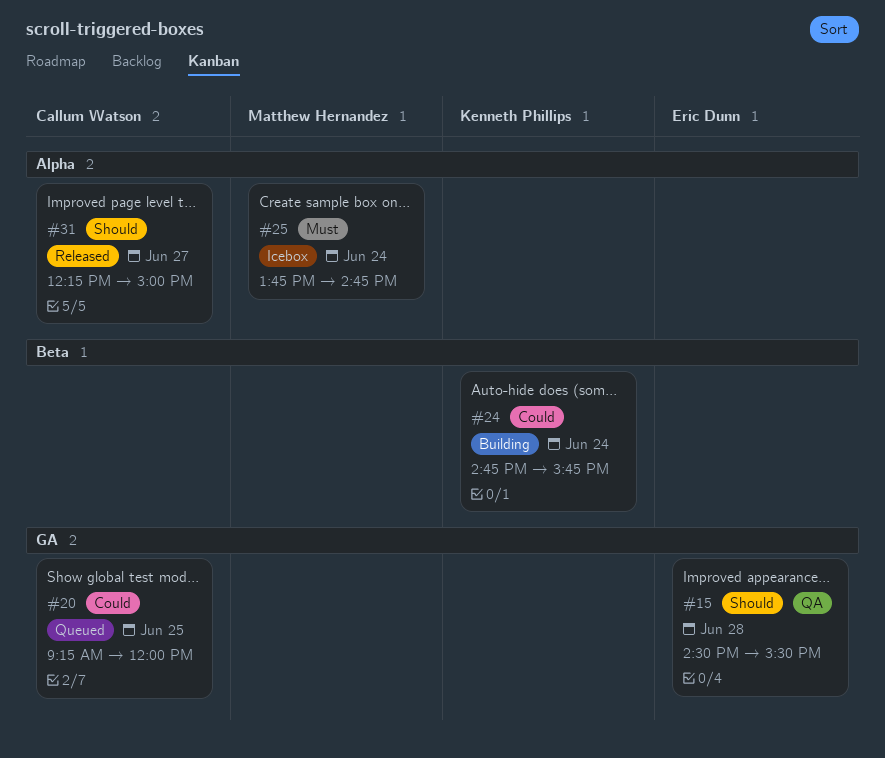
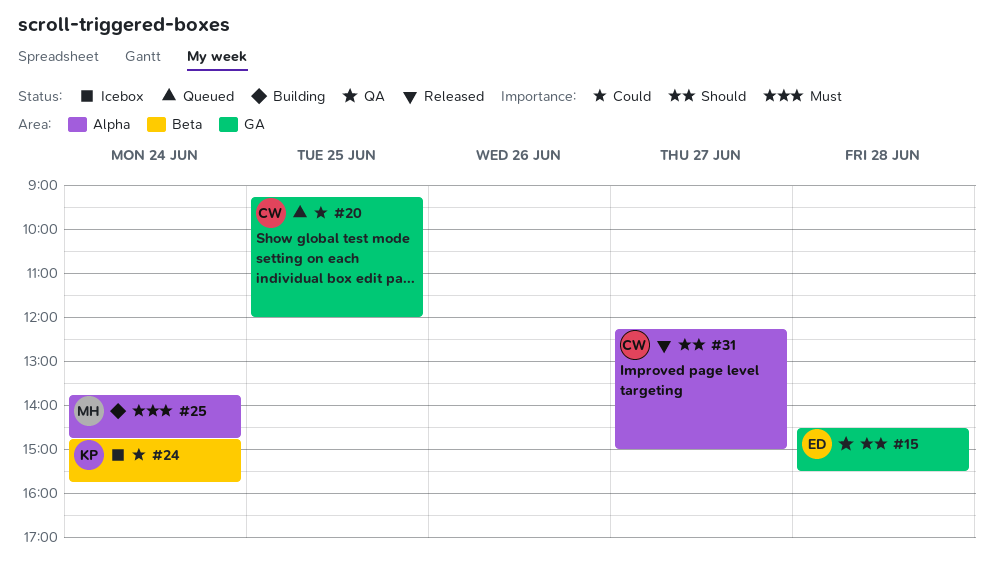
#24, status: Building -> Icebox
#25, status: Icebox -> Building

